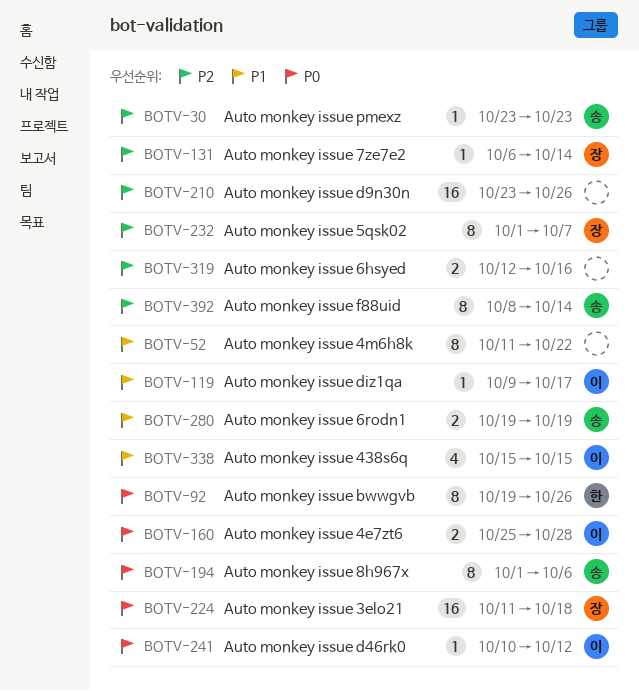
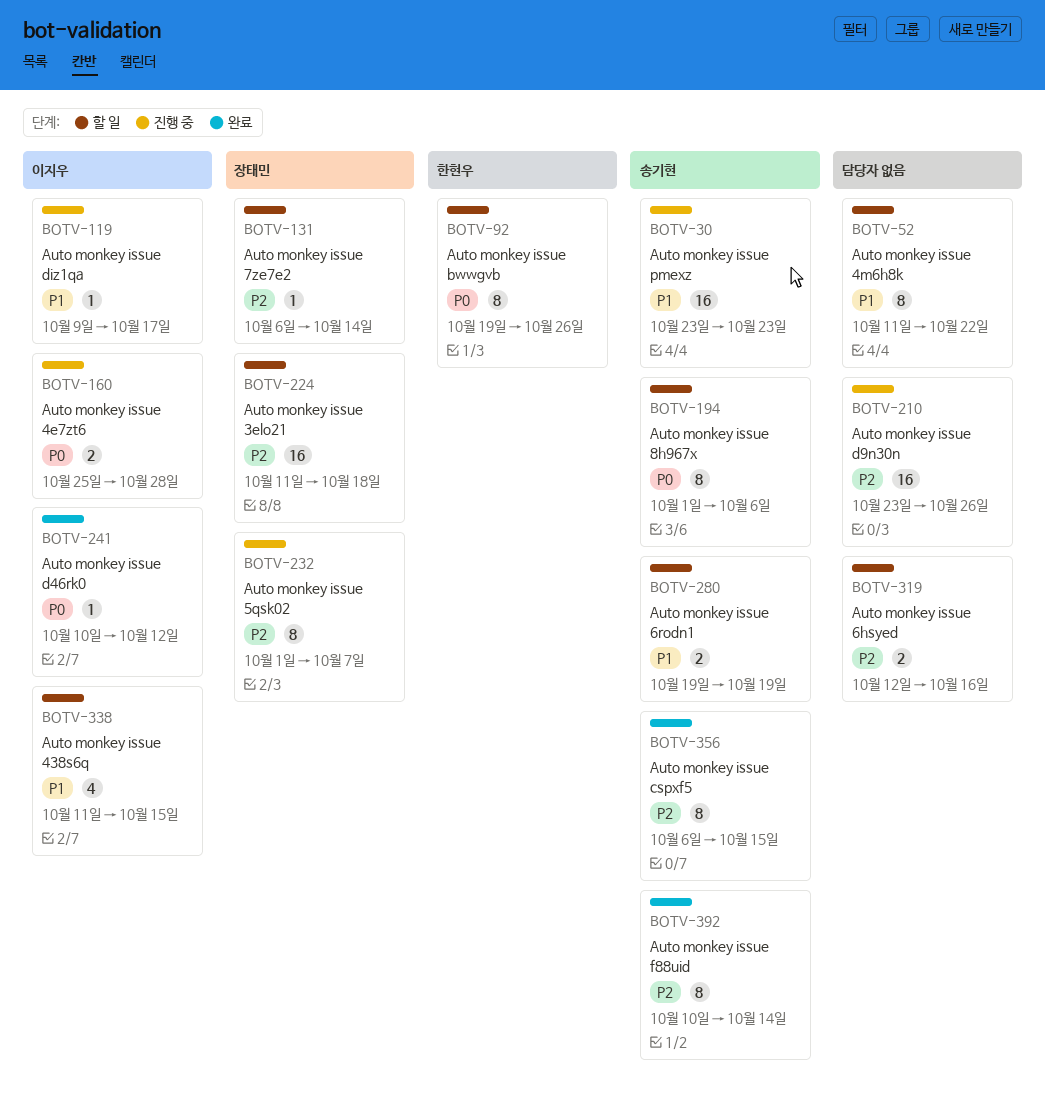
BOTV-30, priority: P2 -> P1
BOTV-30, estimate: 1 -> 16
BOTV-224, priority: P0 -> P2
BOTV-338, start: Oct 15 -> Oct 11
BOTV-356: none -> present
BOTV-392, start: Oct 8 -> Oct 10

